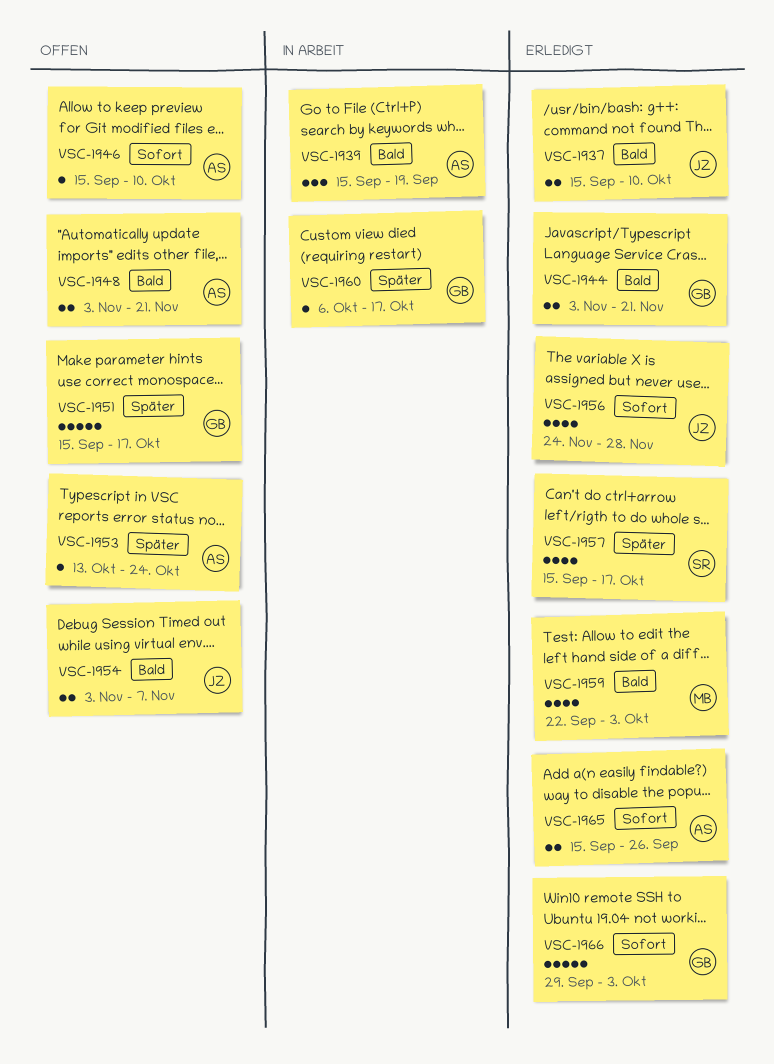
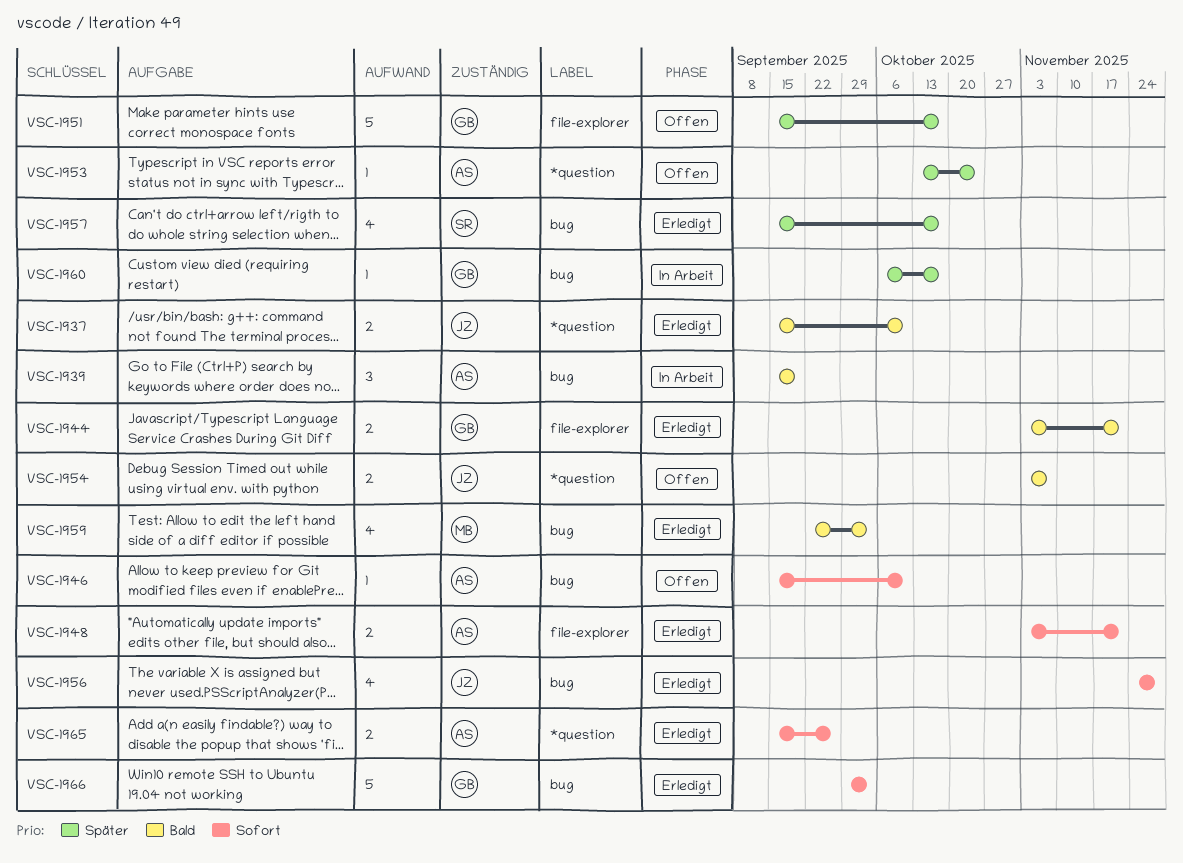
VSC-1948, status: Offen -> Erledigt
VSC-1948, priority: Bald -> Sofort

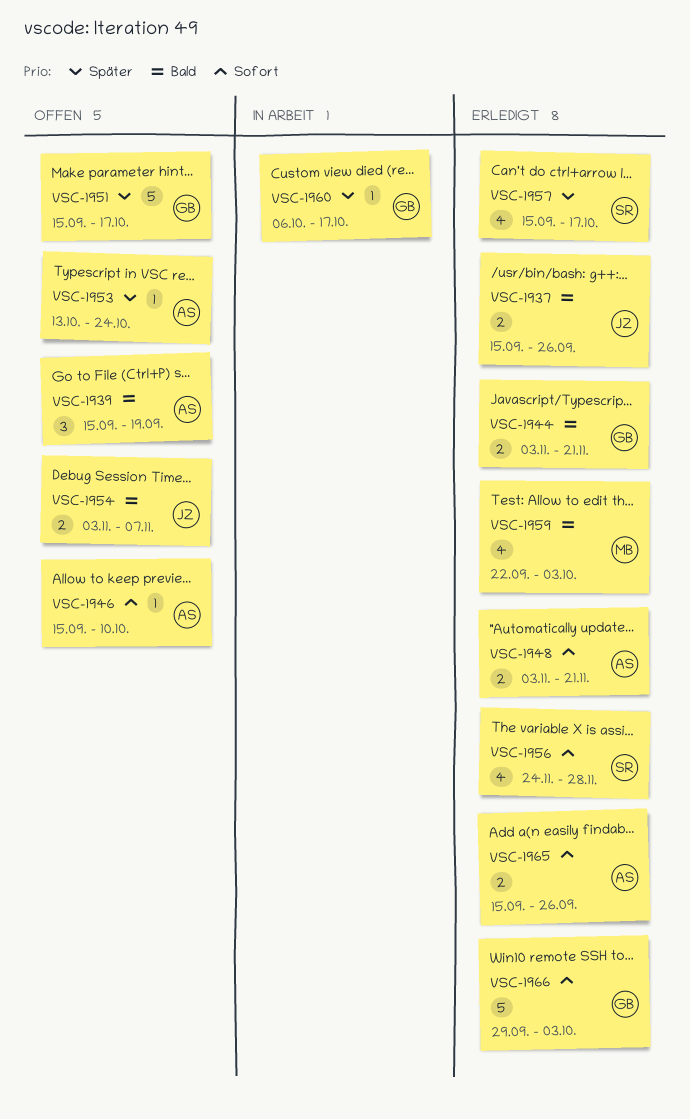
VSC-1937, due: Oct 10 -> Sep 26
VSC-1939, status: In Arbeit -> Offen
VSC-1956, owner: JZ -> SR

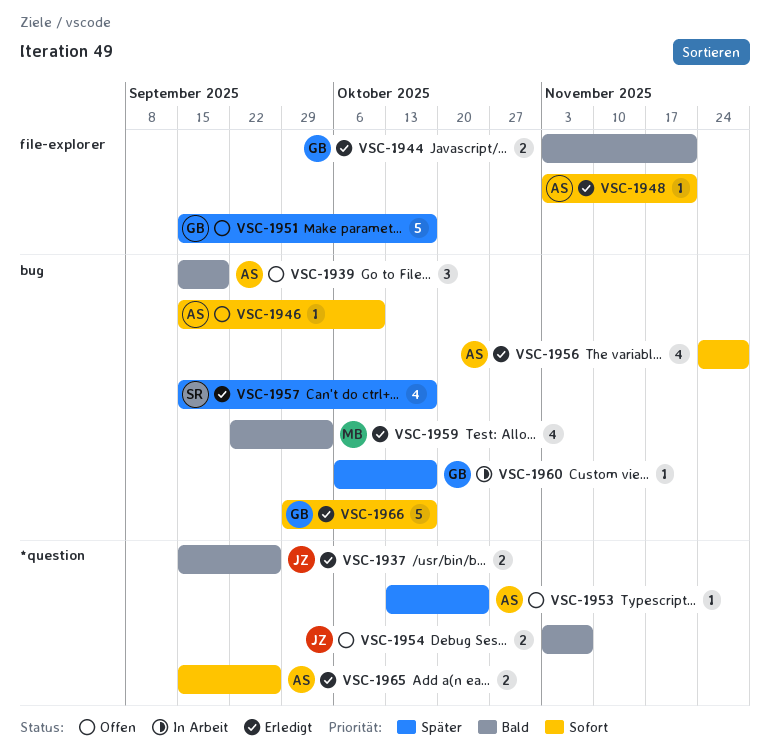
VSC-1948, estimate: 2 -> 1
VSC-1956, owner: SR -> AS
VSC-1966, due: Oct 3 -> Oct 17

